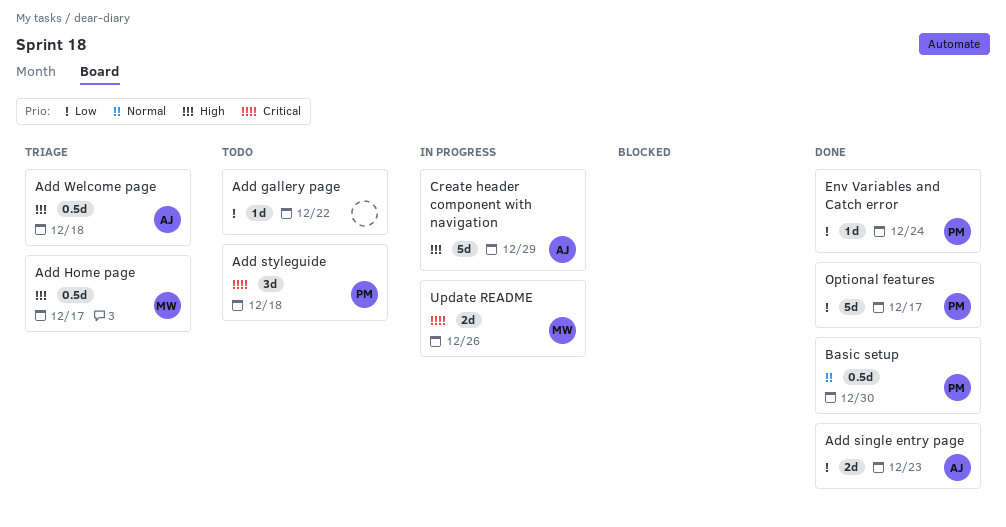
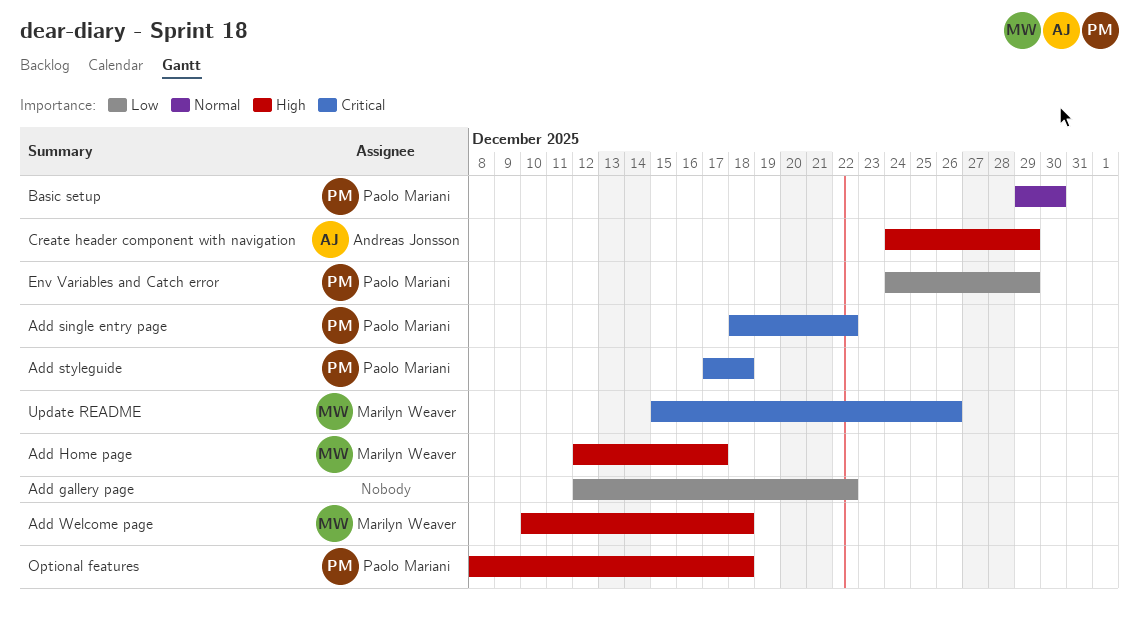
Add single entry page, owner: Andreas Jonsson -> Paolo Mariani
Add single entry page, priority: Low -> Critical
Add single entry page, due: Dec 23 -> Dec 22
Add Welcome page, owner: Andreas Jonsson -> Marilyn Weaver
Env Variables and Catch error, due: Dec 24 -> Dec 29
Optional features, priority: Low -> High
Optional features, due: Dec 17 -> Dec 18

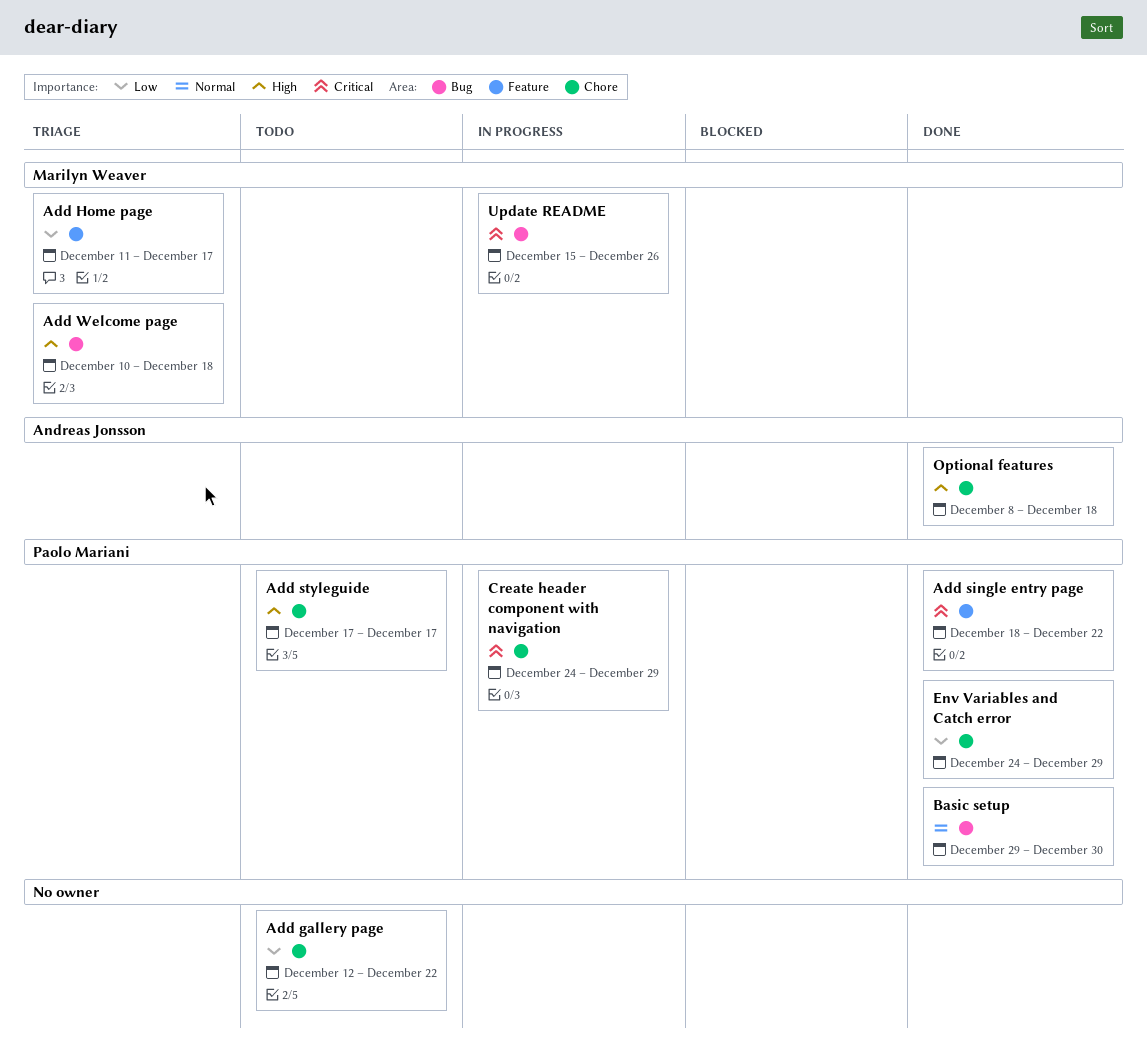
Add Home page, priority: High -> Low
Add Home page, start: Dec 12 -> Dec 11
Add styleguide, priority: Critical -> High
Add styleguide, due: Dec 18 -> Dec 17
Create header component with navigation, owner: Andreas Jonsson -> Paolo Mariani
Create header component with navigation, priority: High -> Critical
Optional features, owner: Paolo Mariani -> Andreas Jonsson

